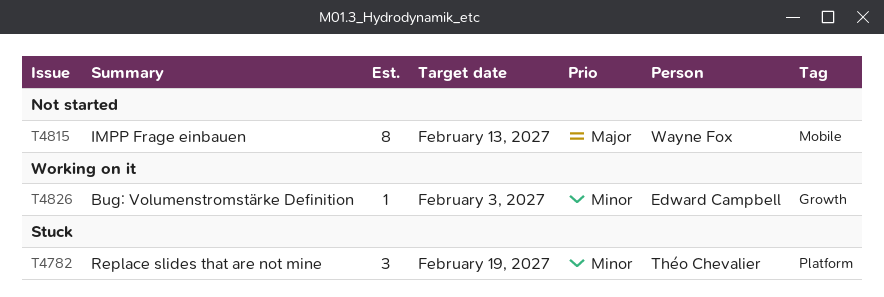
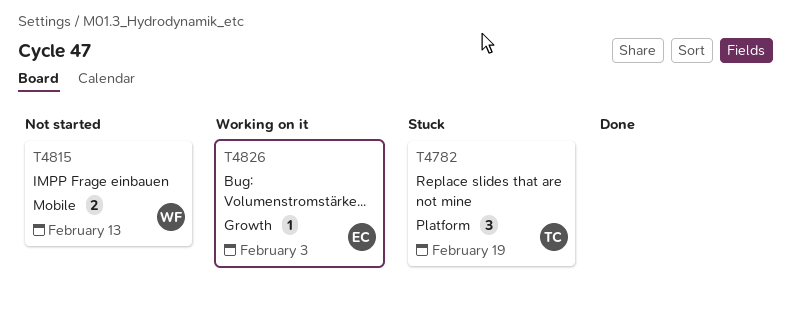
T4815, estimate: 8 -> 2

